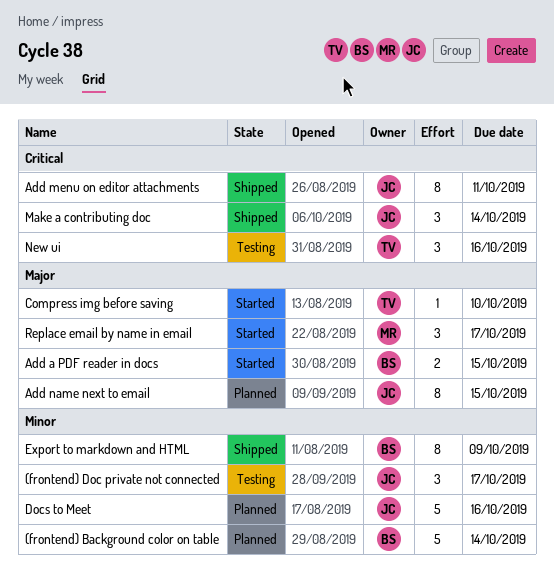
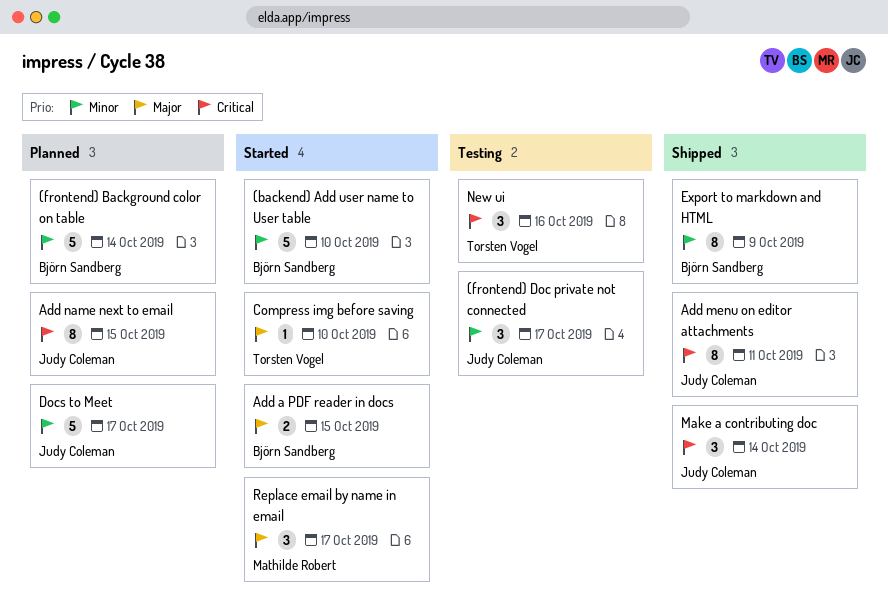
(backend) Add user name to User table: none -> present
Add name next to email, priority: Major -> Critical
Docs to Meet, due: Oct 16 -> Oct 17

